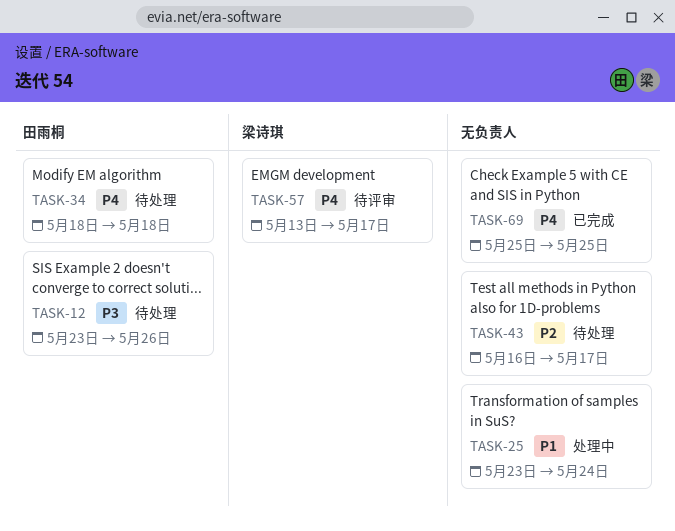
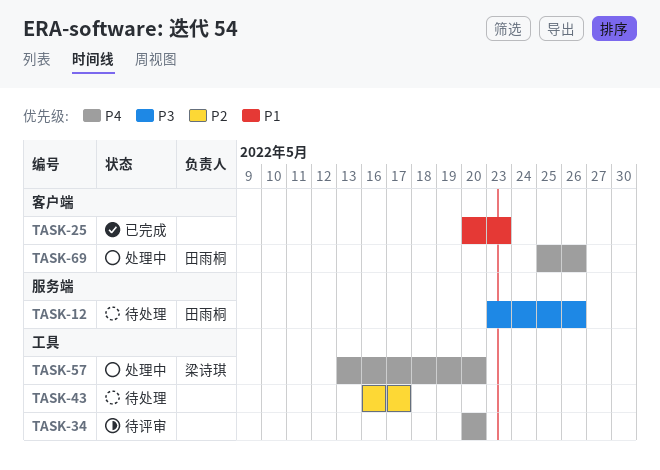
TASK-25, status: 处理中 -> 已完成
TASK-25, start: May 23 -> May 20
TASK-25, due: May 24 -> May 23
TASK-34, status: 待处理 -> 待评审
TASK-34, owner: 田雨桐 -> none
TASK-34, start: May 18 -> May 20
TASK-34, due: May 18 -> May 20
TASK-57, status: 待评审 -> 处理中
TASK-57, due: May 17 -> May 20
TASK-69, status: 已完成 -> 处理中
TASK-69, owner: none -> 田雨桐
TASK-69, due: May 25 -> May 26

